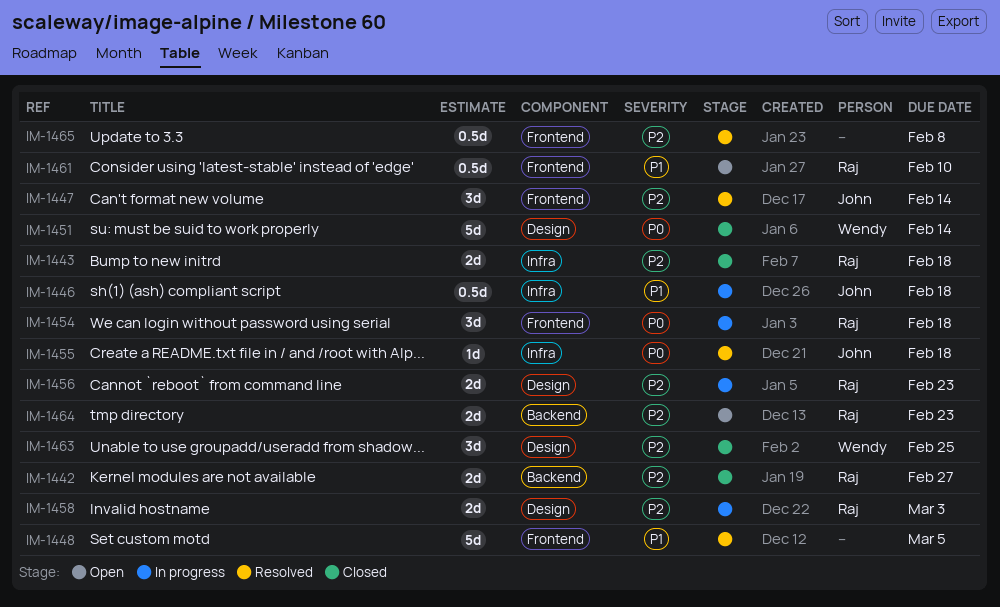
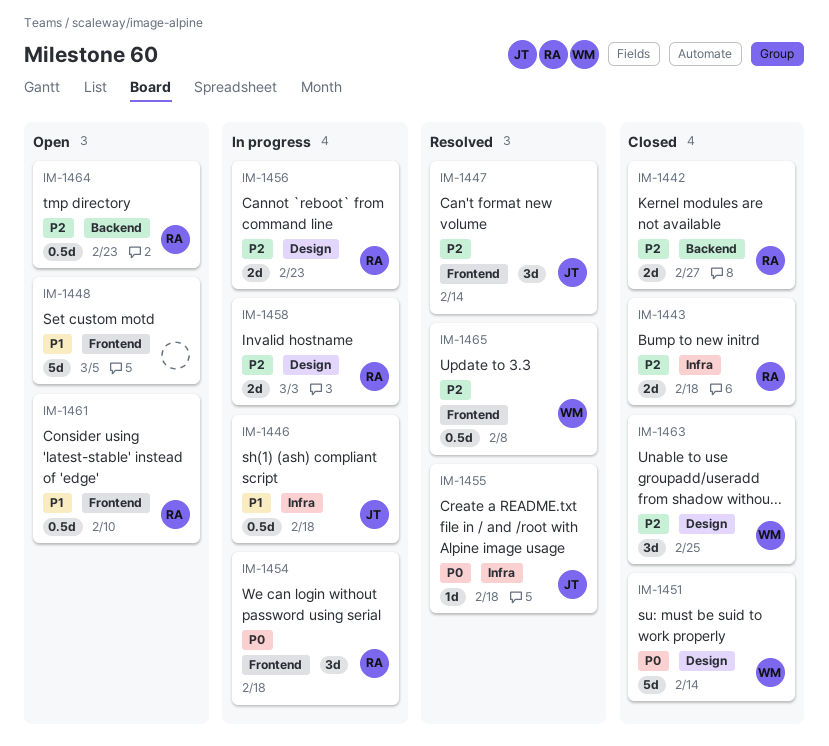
IM-1448, status: Resolved -> Open
IM-1464, estimate: 2d -> 0.5d
IM-1465, owner: none -> Wendy

